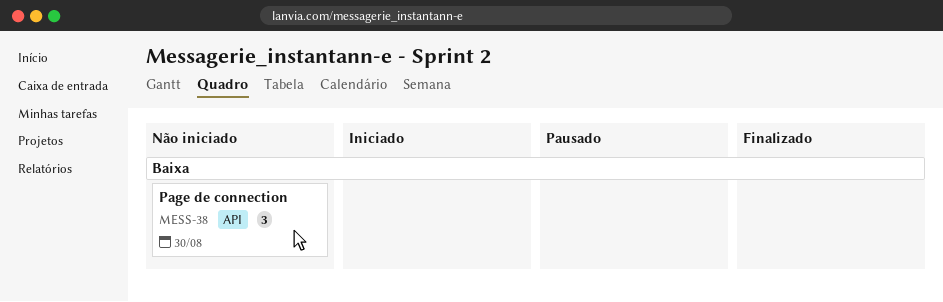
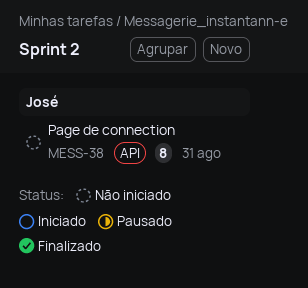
MESS-38, estimate: 3 -> 8
MESS-38, due: Aug 30 -> Aug 31

